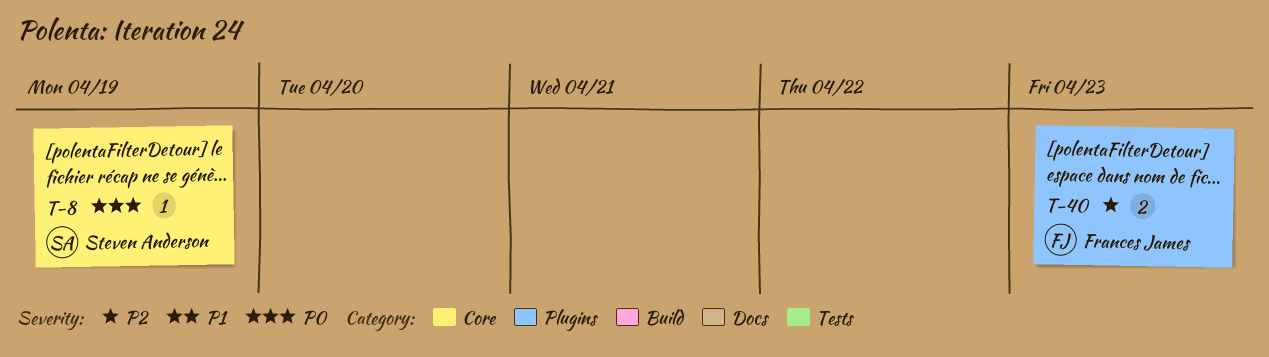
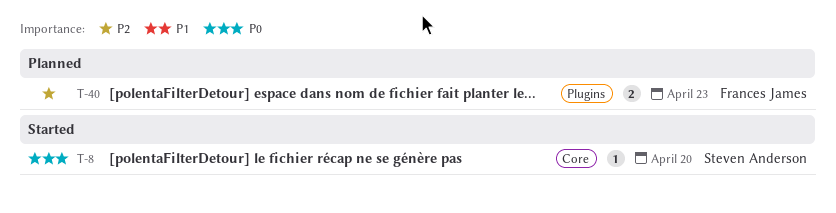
T-8, due: Apr 19 -> Apr 20

